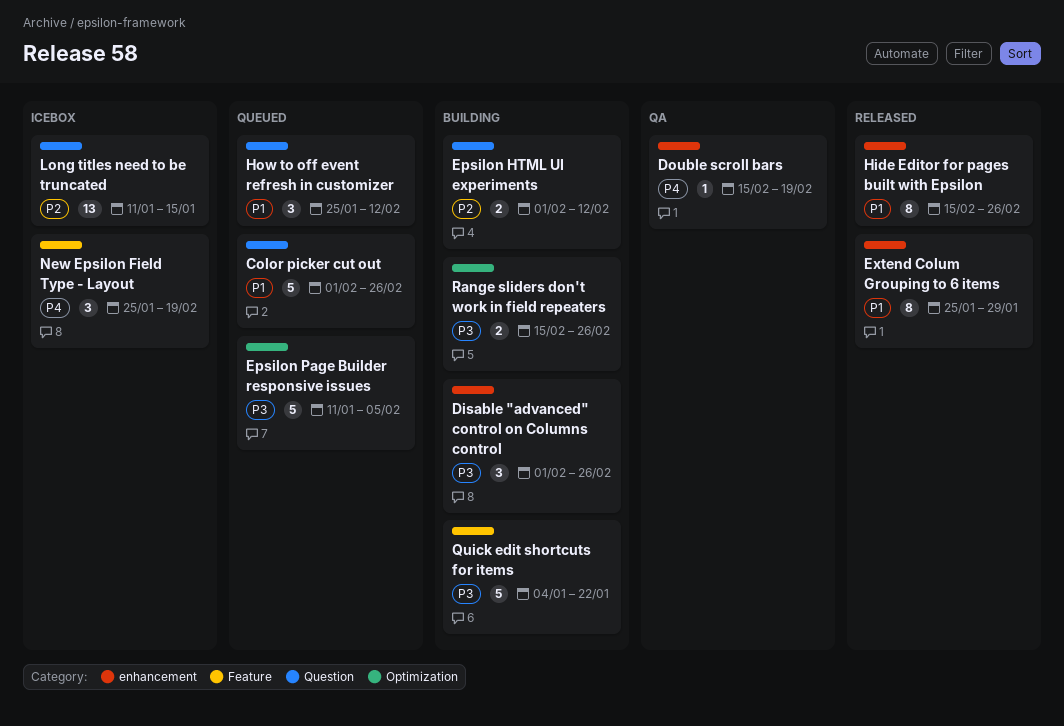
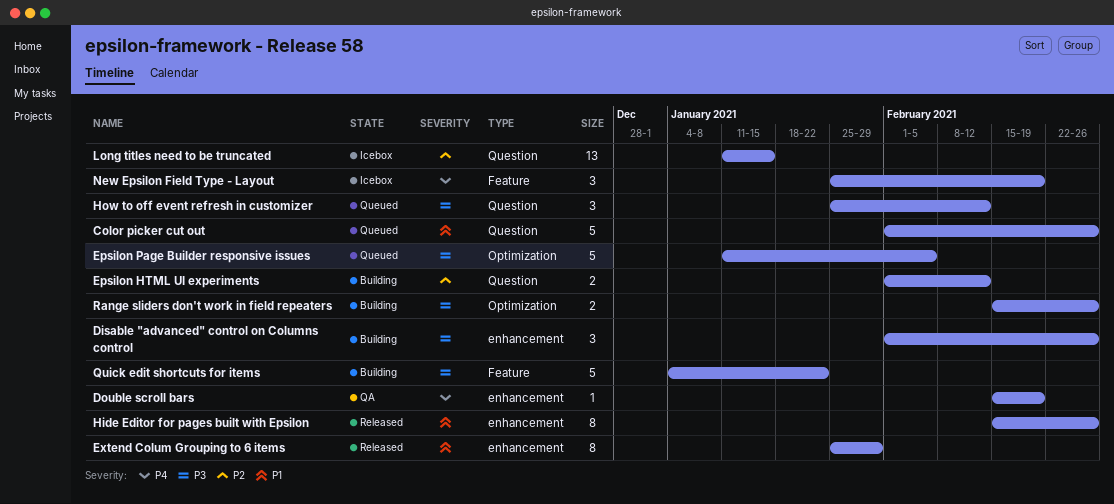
How to off event refresh in customizer, priority: P1 -> P3

